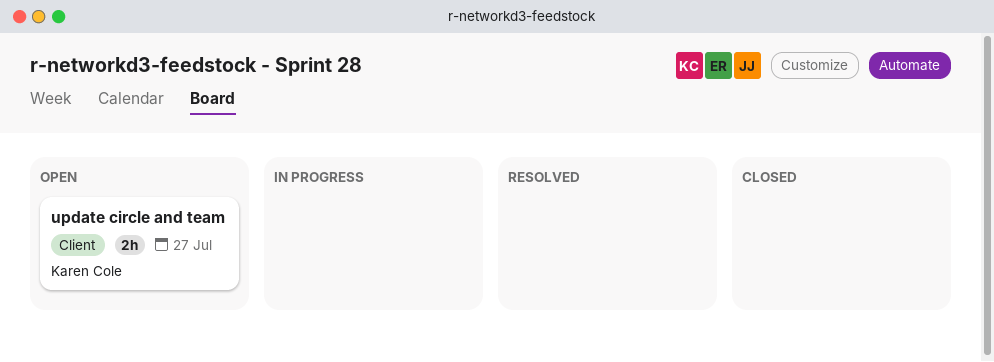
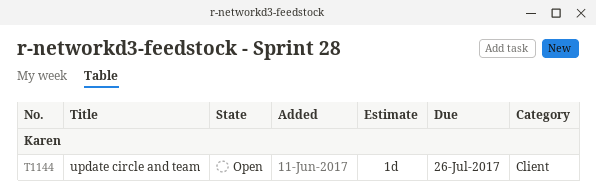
update circle and team, estimate: 2h -> 1d
update circle and team, due: Jul 27 -> Jul 26

